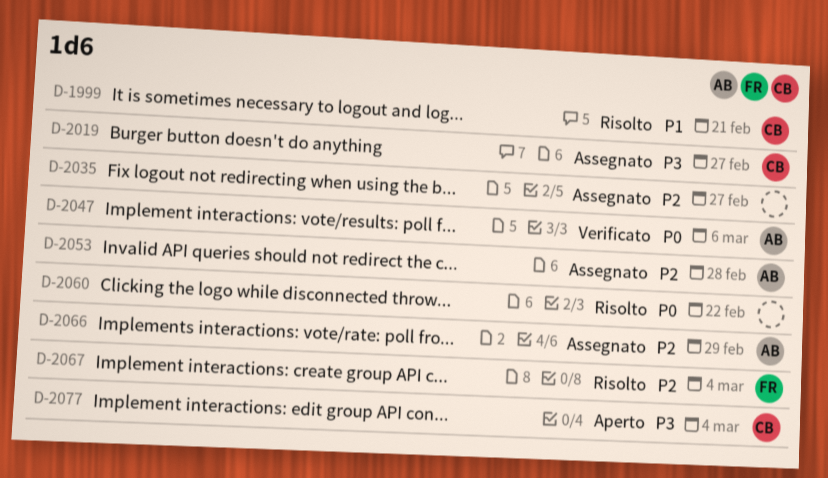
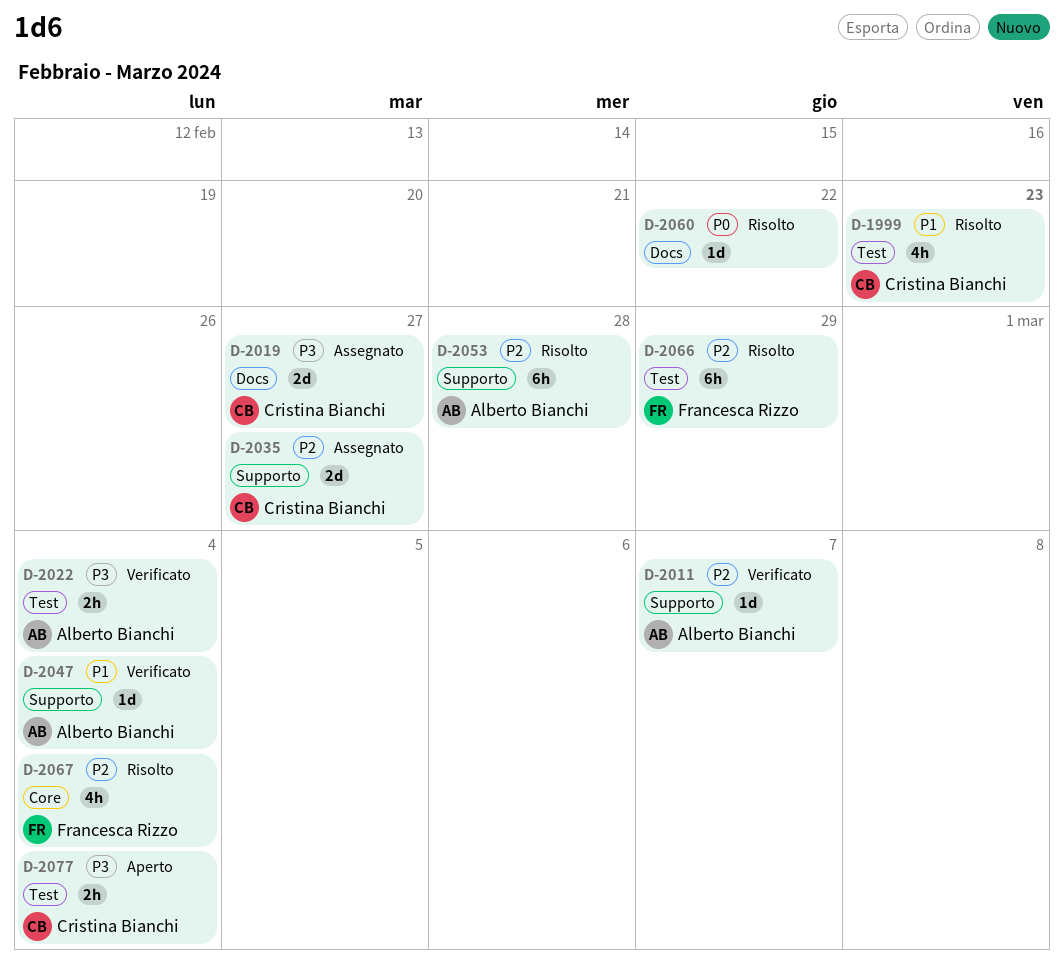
D-1999, due: Feb 21 -> Feb 23
D-2011: none -> present
D-2022: none -> present
D-2035, owner: none -> Cristina Bianchi
D-2047, priority: P0 -> P1
D-2047, due: Mar 6 -> Mar 4
D-2053, status: Assegnato -> Risolto
D-2066, status: Assegnato -> Risolto
D-2066, owner: Alberto Bianchi -> Francesca Rizzo

